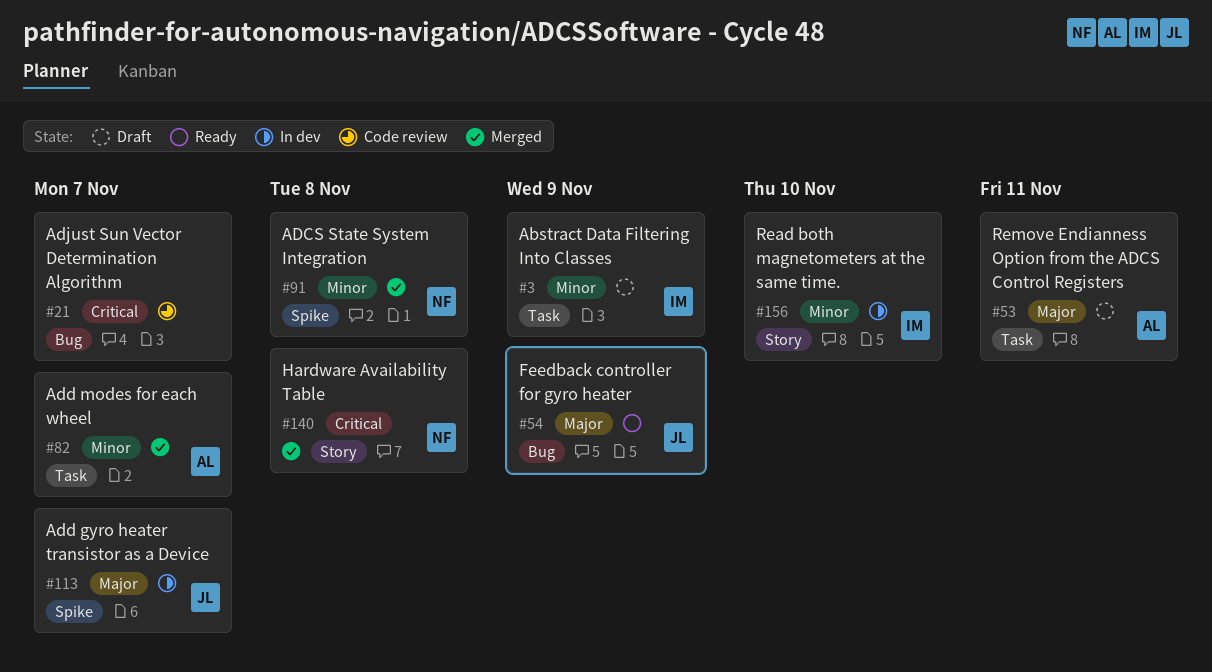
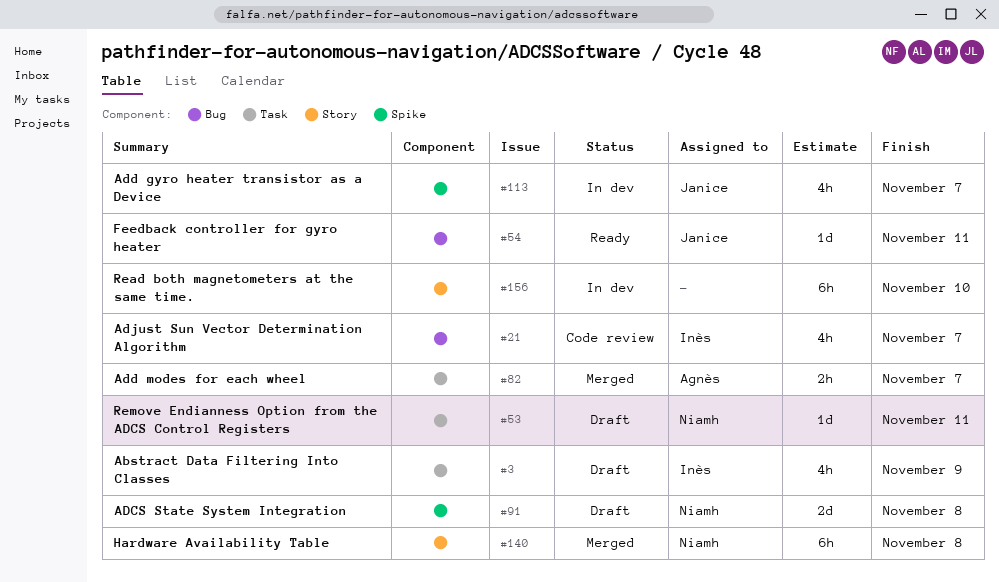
#21, owner: none -> Inès
#53, owner: Agnès -> Niamh
#54, due: Nov 9 -> Nov 11
#91, status: Merged -> Draft
#156, owner: Inès -> none

